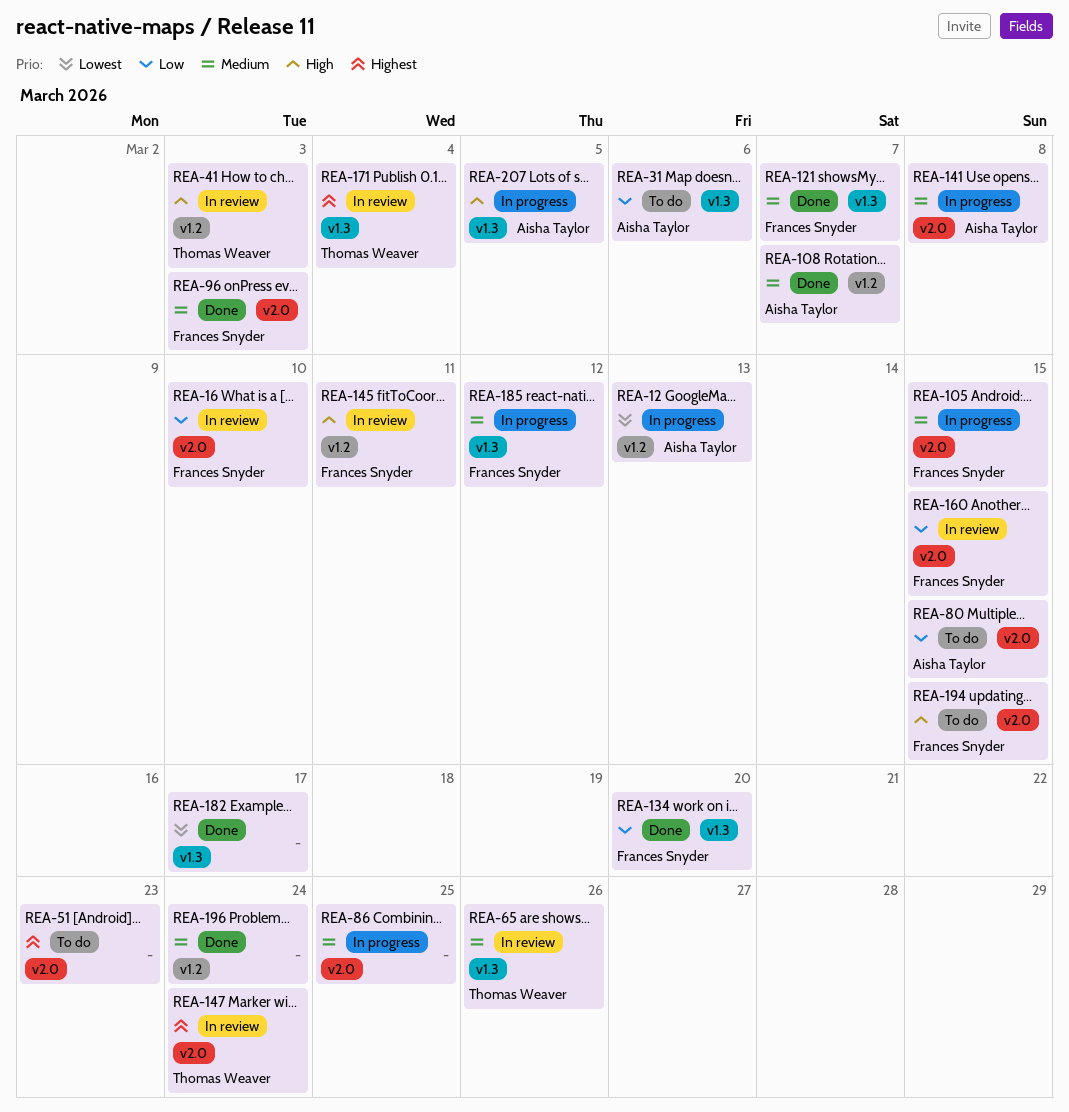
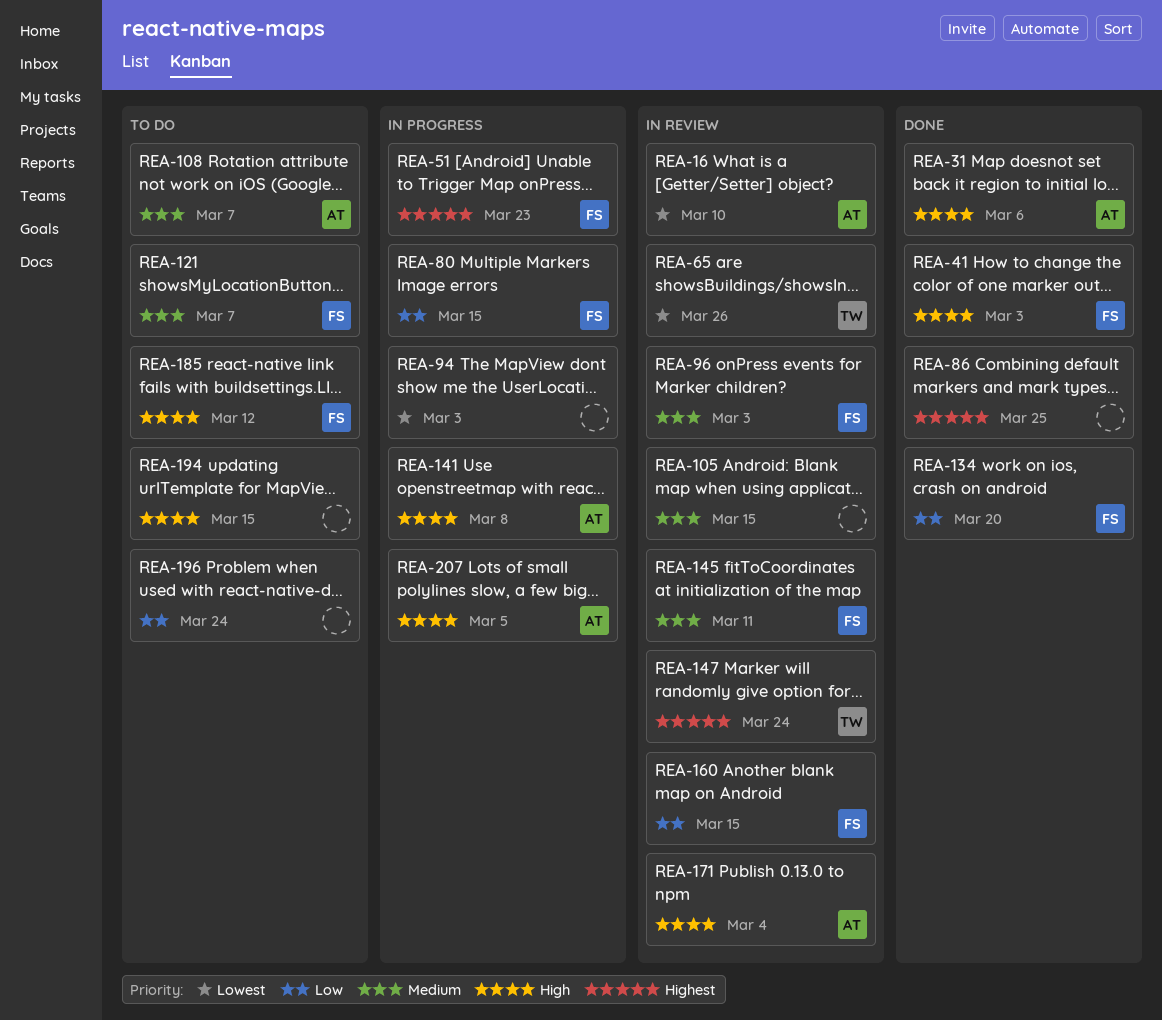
REA-12: present -> none
REA-16, owner: Frances Snyder -> Aisha Taylor
REA-16, priority: Low -> Lowest
REA-31, status: To do -> Done
REA-31, priority: Low -> High
REA-41, status: In review -> Done
REA-41, owner: Thomas Weaver -> Frances Snyder
REA-51, status: To do -> In progress
REA-51, owner: none -> Frances Snyder
REA-65, priority: Medium -> Lowest
REA-80, status: To do -> In progress
REA-80, owner: Aisha Taylor -> Frances Snyder
REA-86, status: In progress -> Done
REA-86, priority: Medium -> Highest
REA-94: none -> present
REA-96, status: Done -> In review
REA-105, status: In progress -> In review
REA-105, owner: Frances Snyder -> none
REA-108, status: Done -> To do
REA-121, status: Done -> To do
REA-141, priority: Medium -> High
REA-145, priority: High -> Medium
REA-171, owner: Thomas Weaver -> Aisha Taylor
REA-171, priority: Highest -> High
REA-182: present -> none
REA-185, status: In progress -> To do
REA-185, priority: Medium -> High
REA-194, owner: Frances Snyder -> none
REA-196, status: Done -> To do
REA-196, priority: Medium -> Low

